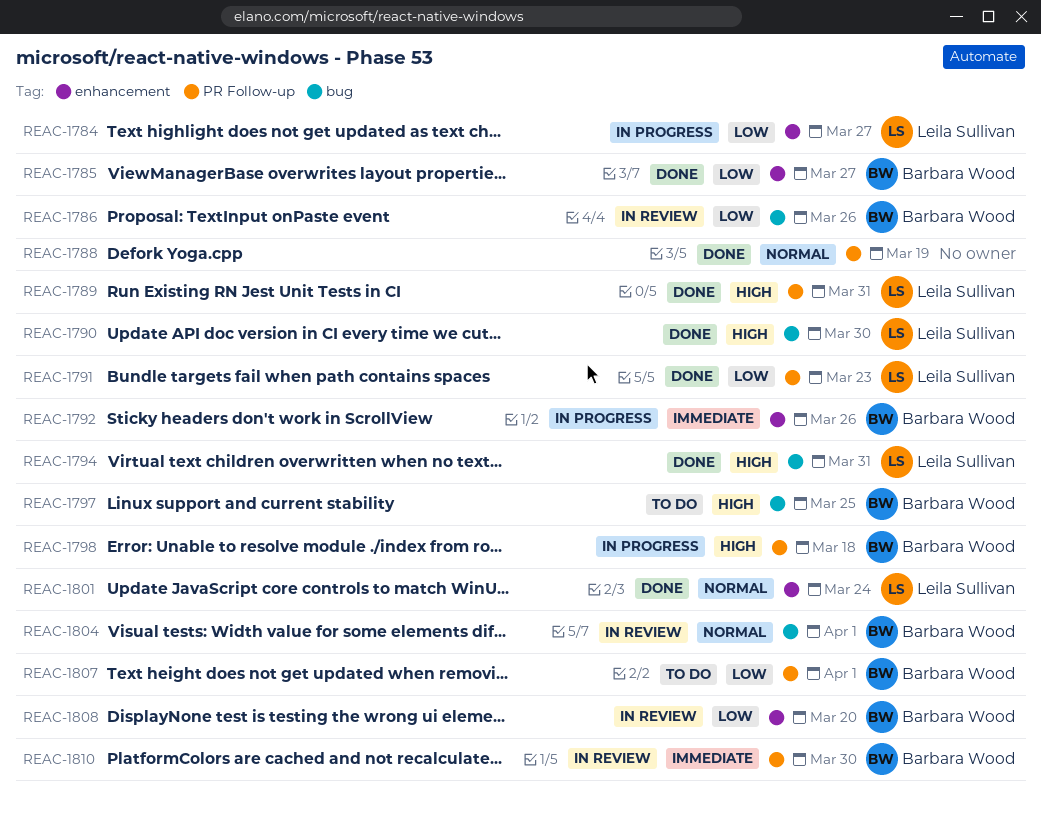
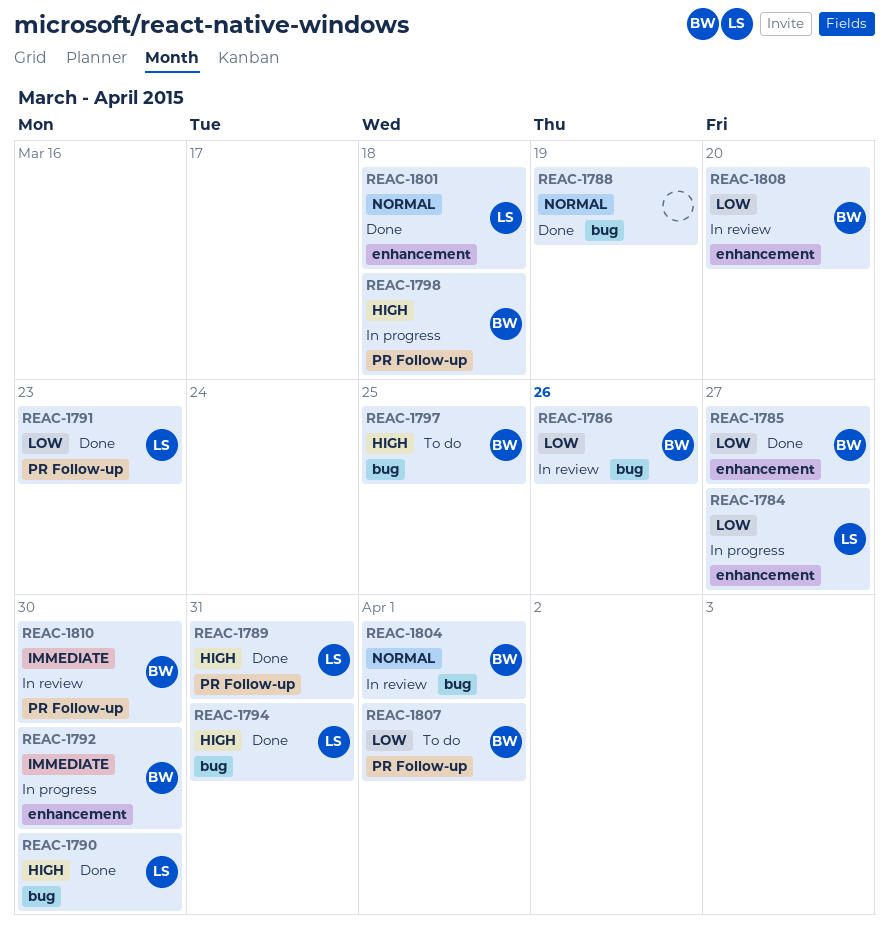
REAC-1788, label: PR Follow-up -> bug
REAC-1792, due: Mar 26 -> Mar 30
REAC-1801, due: Mar 24 -> Mar 18

